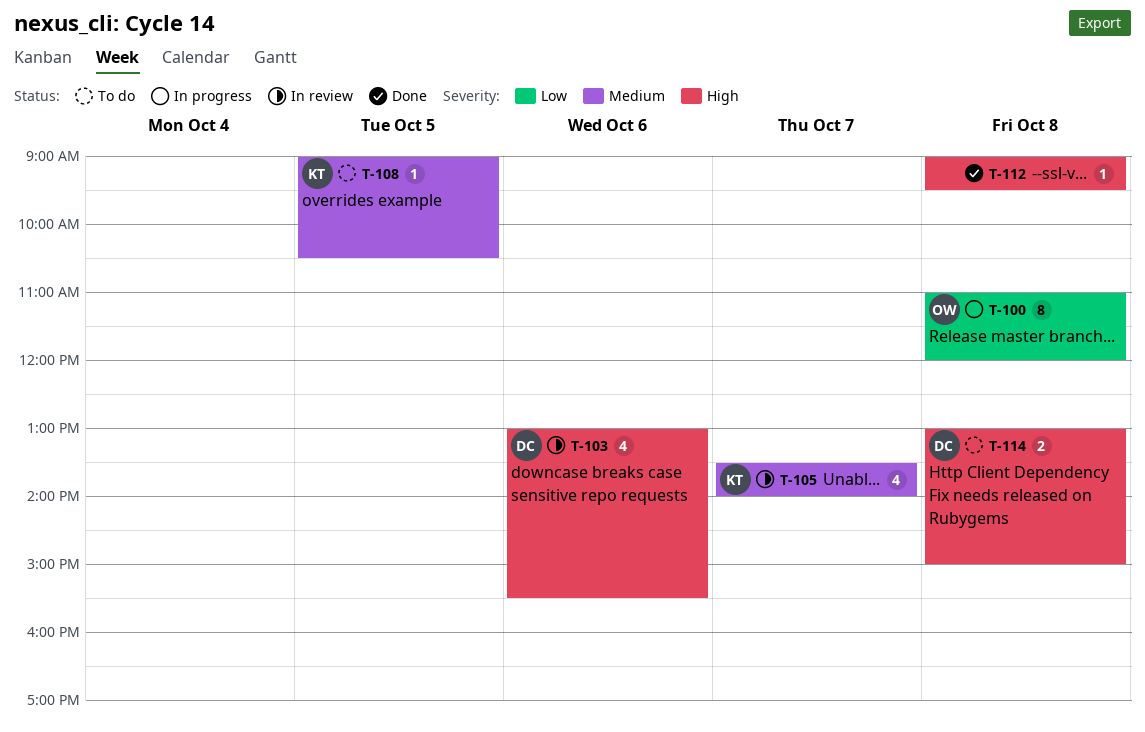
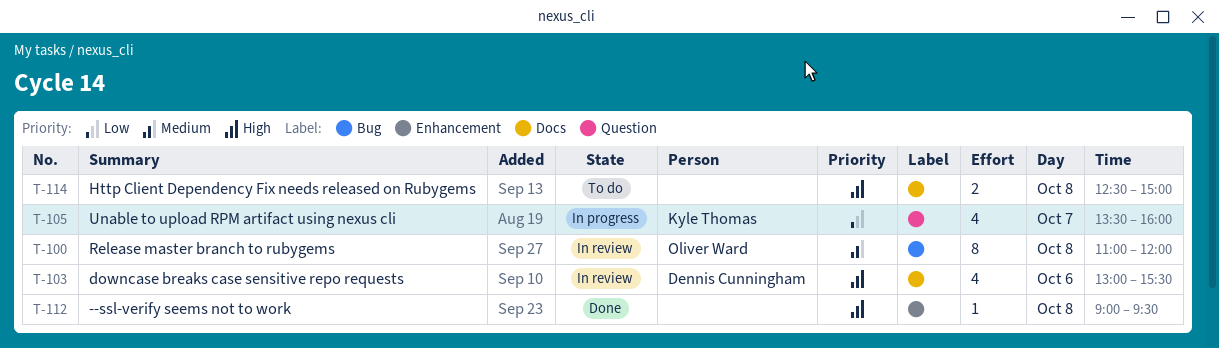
T-100, status: In progress -> In review
T-100, priority: Low -> Medium
T-105, status: In review -> In progress
T-105, priority: Medium -> Low
T-105, ends: 14:00 -> 16:00
T-108: present -> none
T-114, owner: Dennis Cunningham -> none
T-114, begins: 13:00 -> 12:30

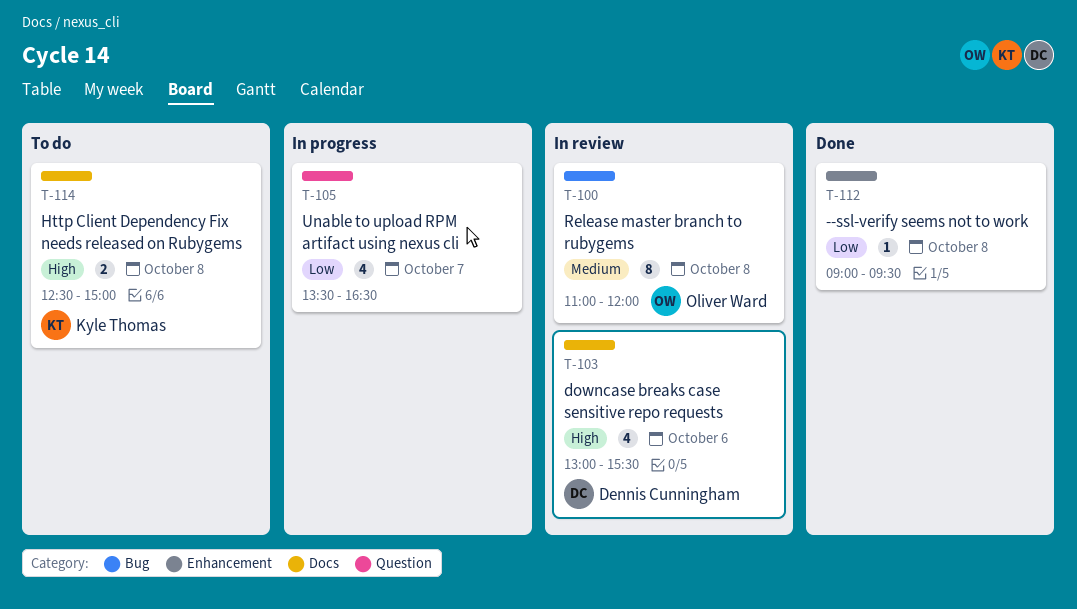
T-105, owner: Kyle Thomas -> none
T-105, ends: 16:00 -> 16:30
T-112, priority: High -> Low
T-114, owner: none -> Kyle Thomas

